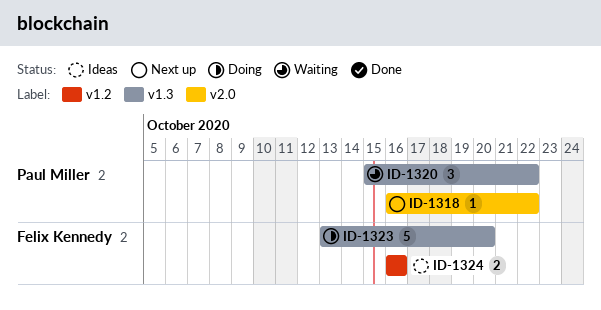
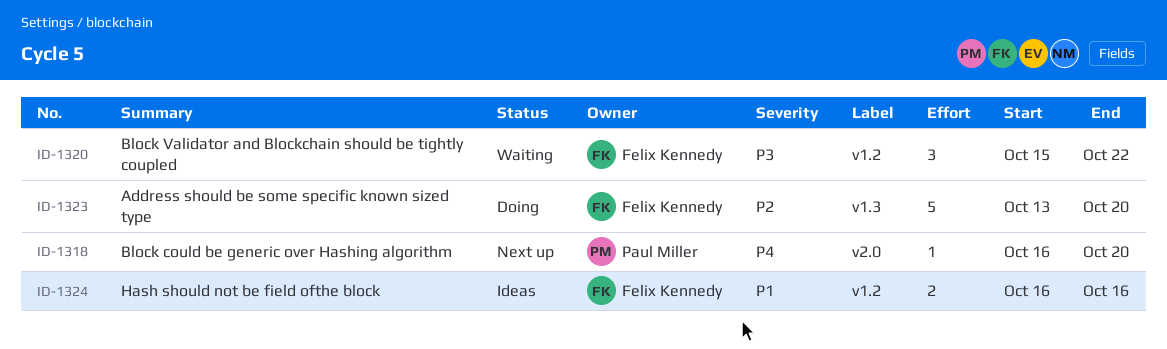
ID-1318, due: Oct 22 -> Oct 20
ID-1320, owner: Paul Miller -> Felix Kennedy
ID-1320, label: v1.3 -> v1.2

